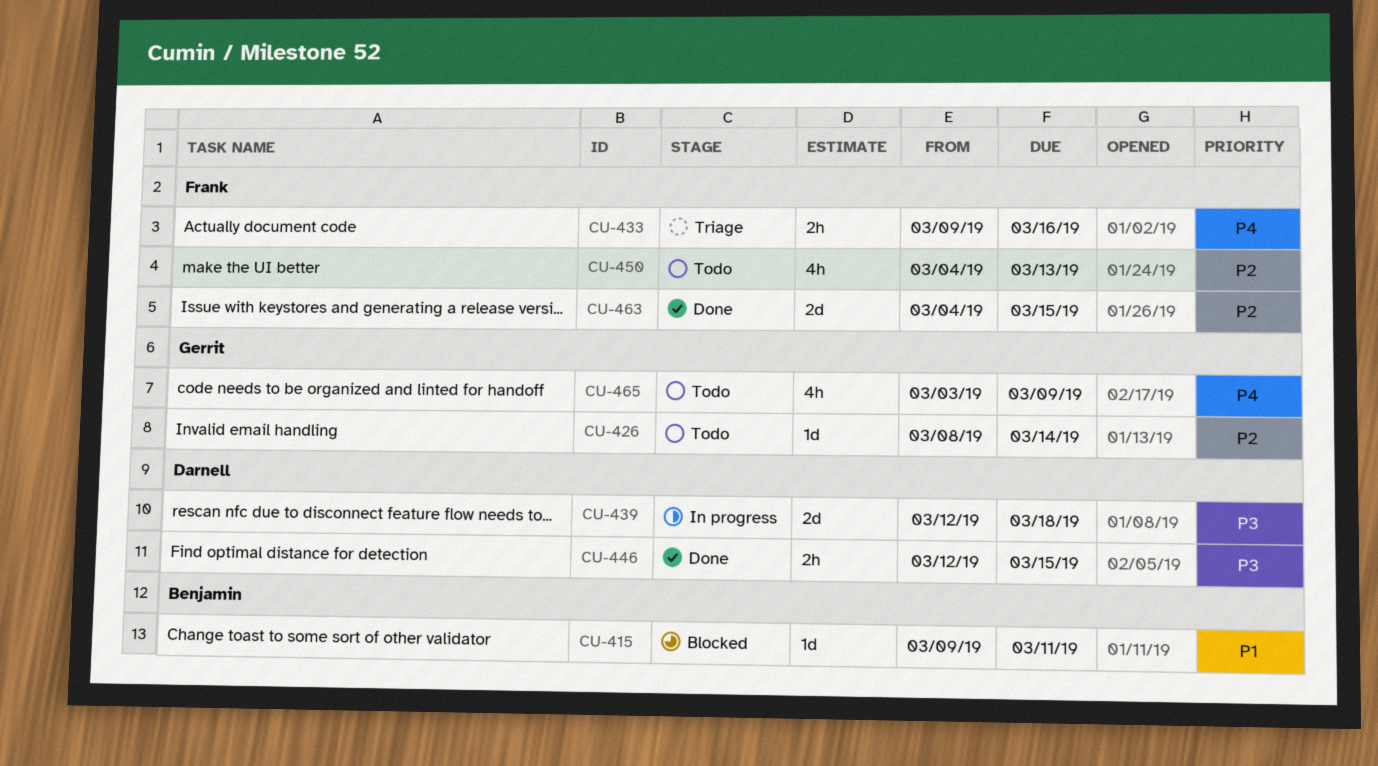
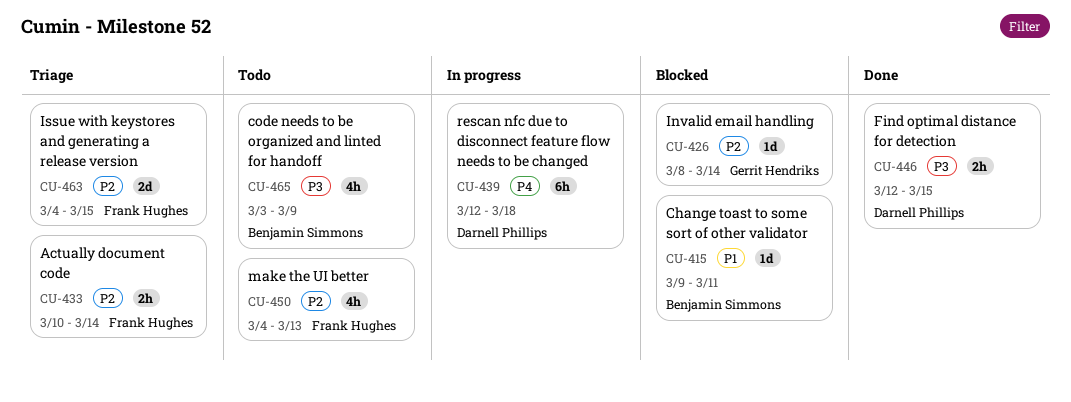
CU-426, status: Todo -> Blocked
CU-433, priority: P4 -> P2
CU-433, start: Mar 9 -> Mar 10
CU-433, due: Mar 16 -> Mar 14
CU-439, priority: P3 -> P4
CU-439, estimate: 2d -> 6h
CU-463, status: Done -> Triage
CU-465, owner: Gerrit Hendriks -> Benjamin Simmons
CU-465, priority: P4 -> P3

